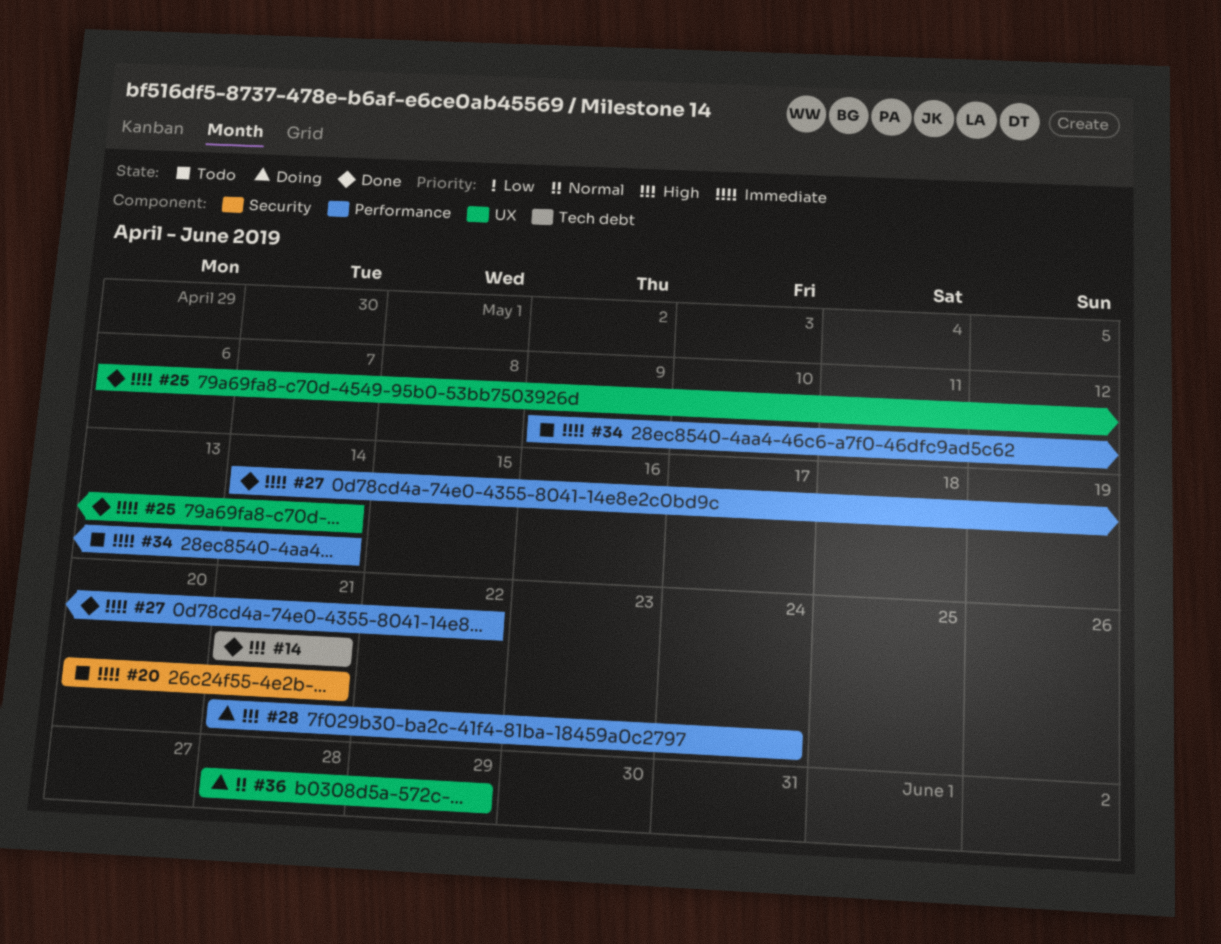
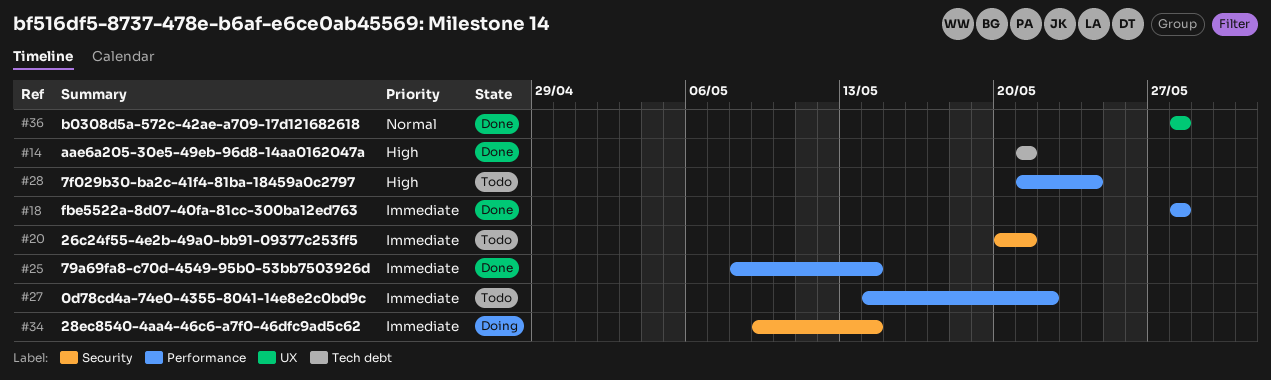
#18: none -> present
#25, label: UX -> Performance
#25, start: May 6 -> May 8
#27, status: Done -> Todo
#28, status: Doing -> Todo
#34, status: Todo -> Doing
#34, label: Performance -> Security
#36, status: Doing -> Done
#36, due: May 29 -> May 28

